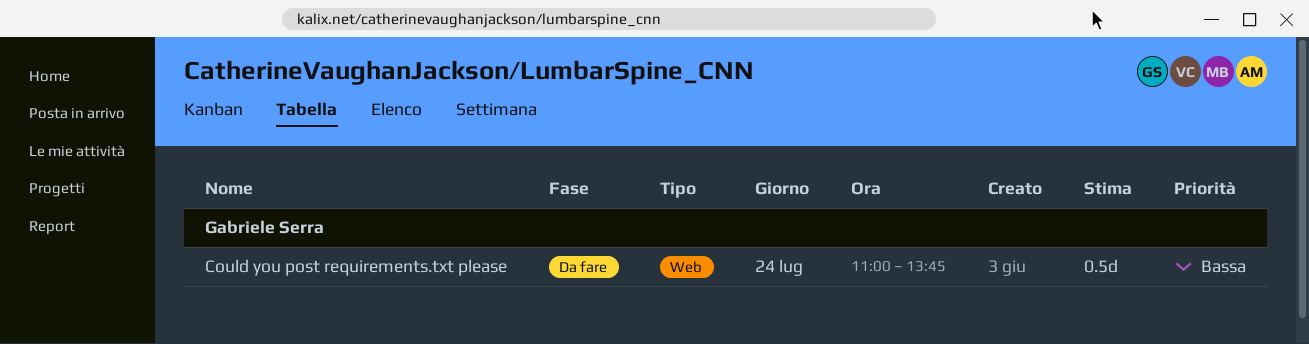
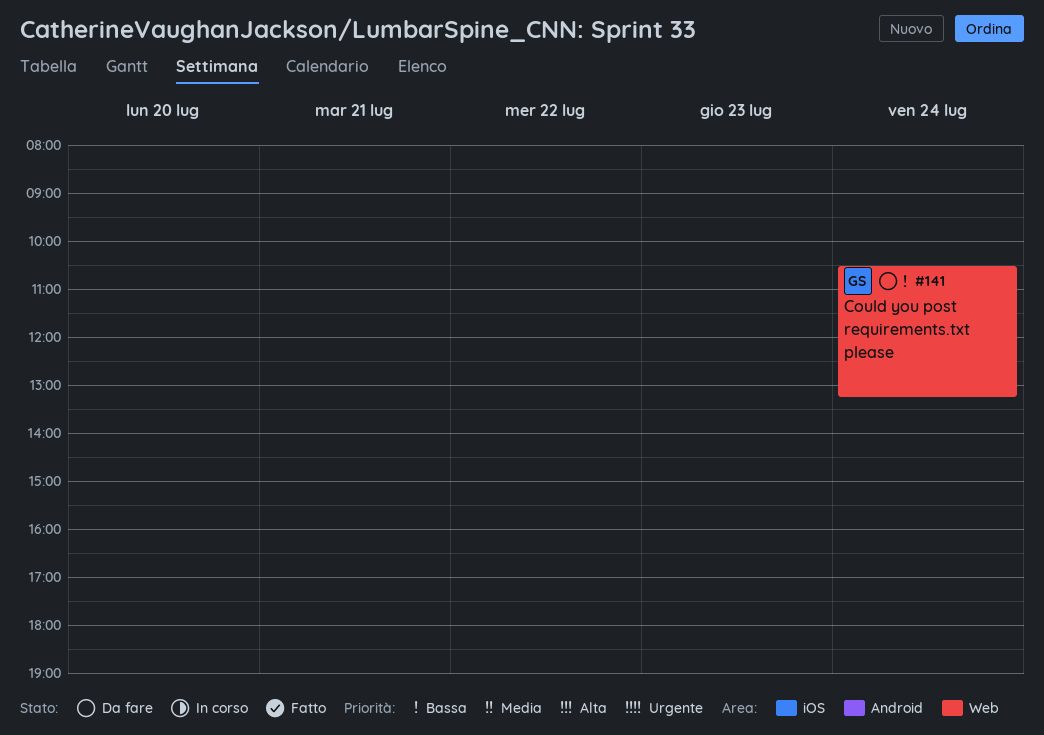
Could you post requirements.txt please, begins: 11:00 -> 10:30
Could you post requirements.txt please, ends: 13:45 -> 13:15

